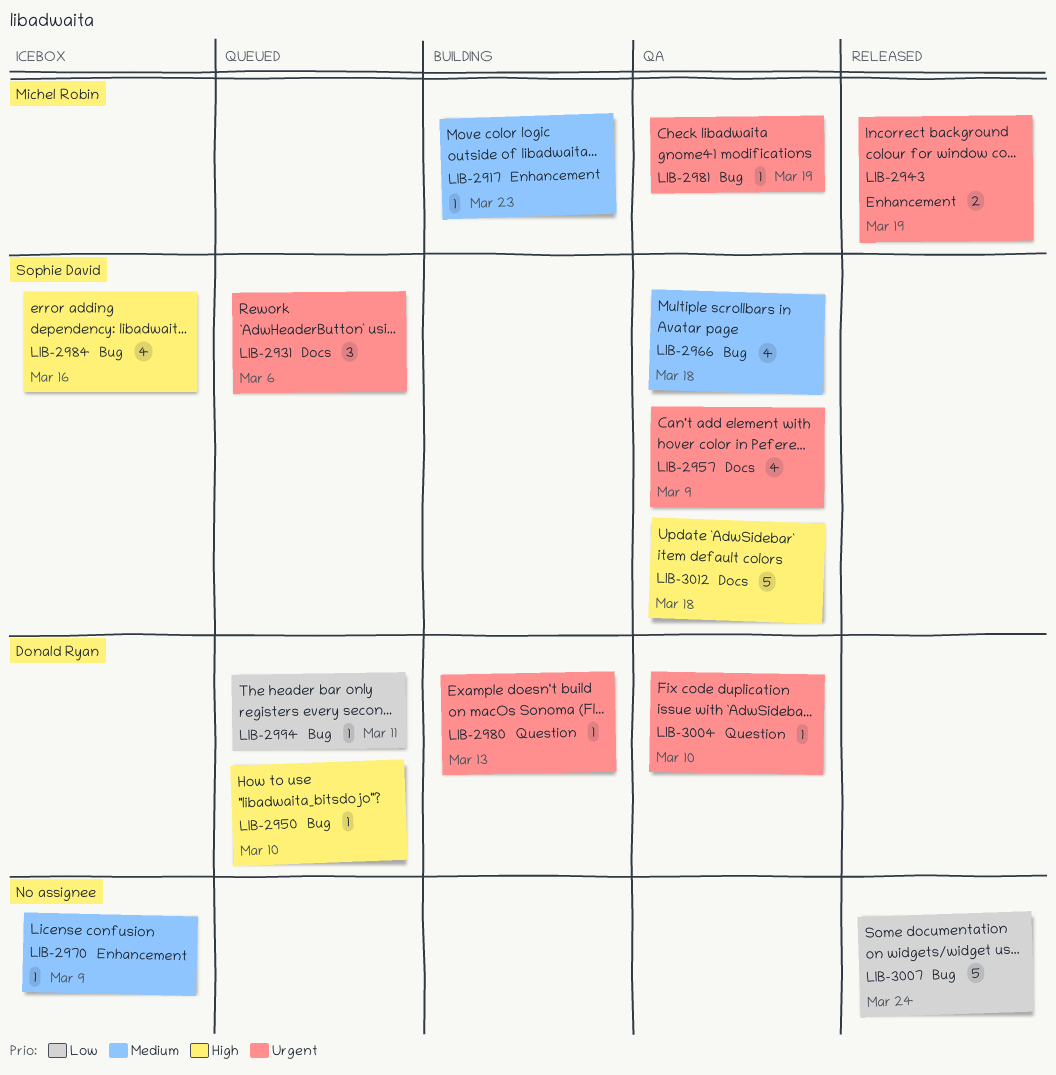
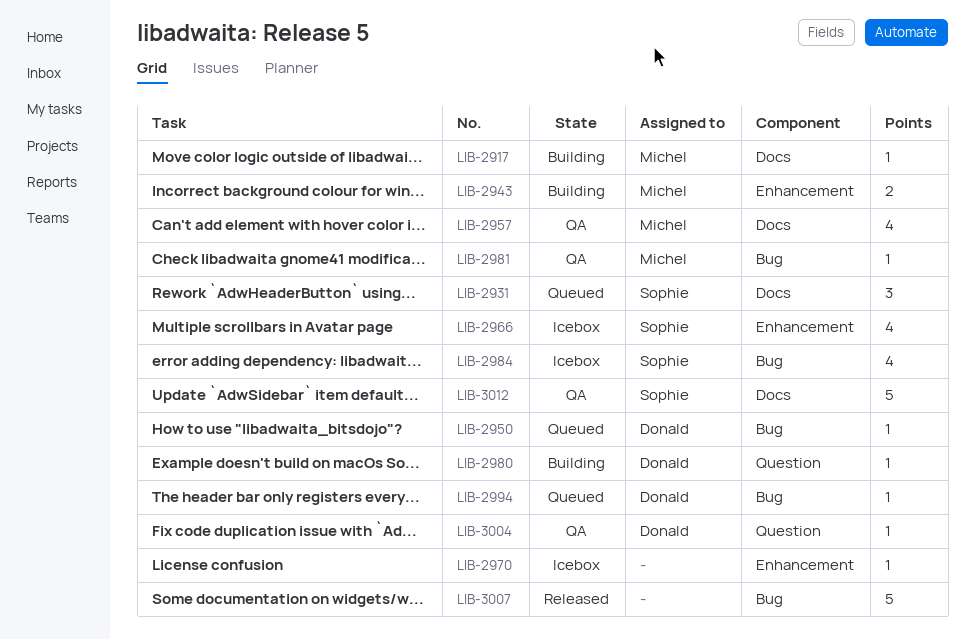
LIB-2917, label: Enhancement -> Docs
LIB-2943, status: Released -> Building
LIB-2957, owner: Sophie David -> Michel Robin
LIB-2966, status: QA -> Icebox
LIB-2966, label: Bug -> Enhancement

